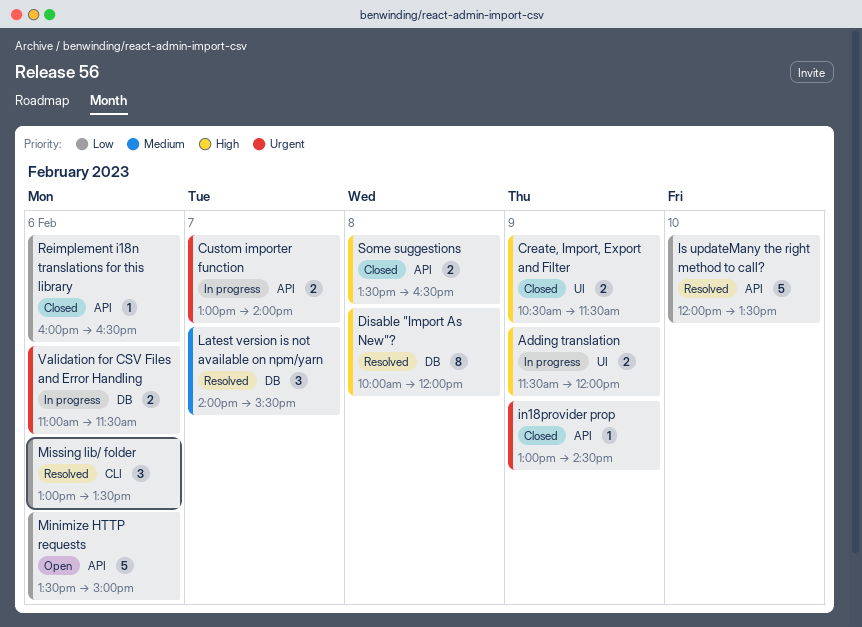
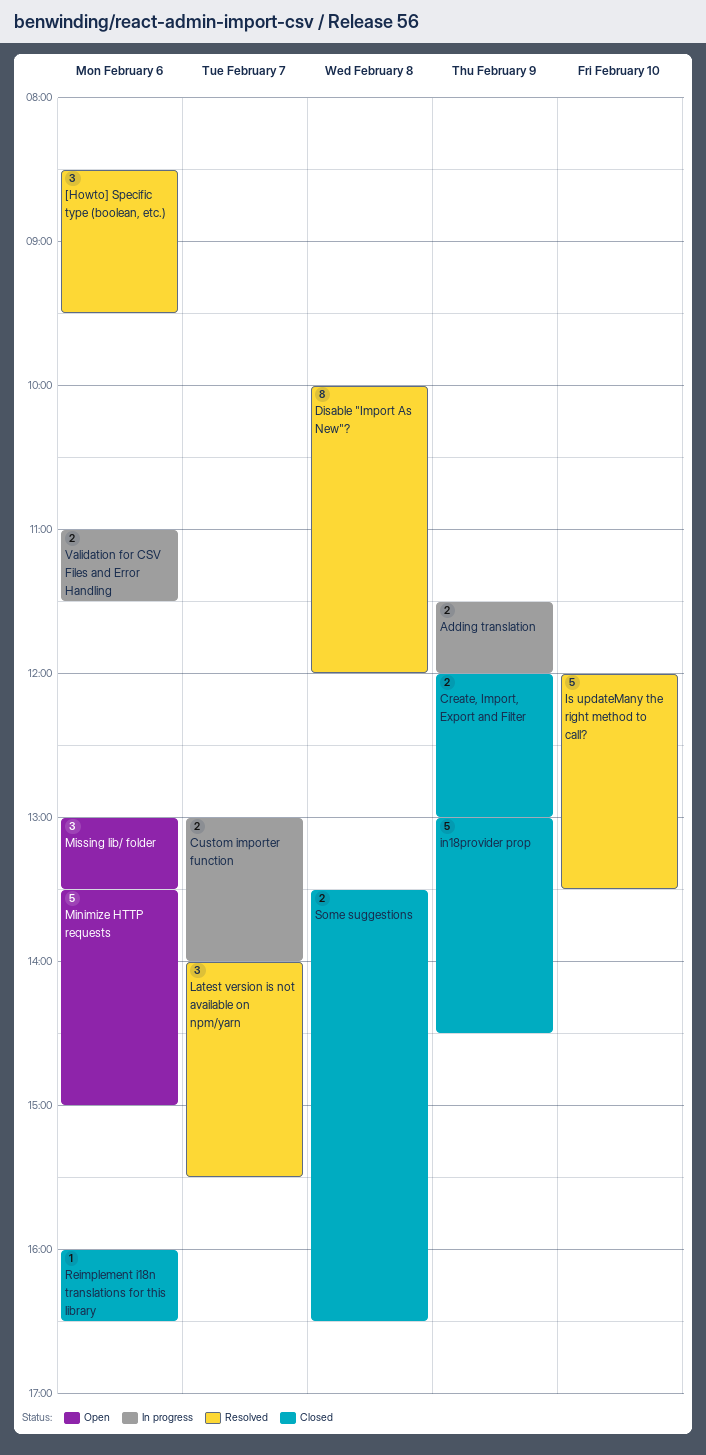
[Howto] Specific type (boolean, etc.): none -> present
Create, Import, Export and Filter, begins: 10:30 -> 12:00
Create, Import, Export and Filter, ends: 11:30 -> 13:00
in18provider prop, estimate: 1 -> 5
Missing lib/ folder, status: Resolved -> Open

